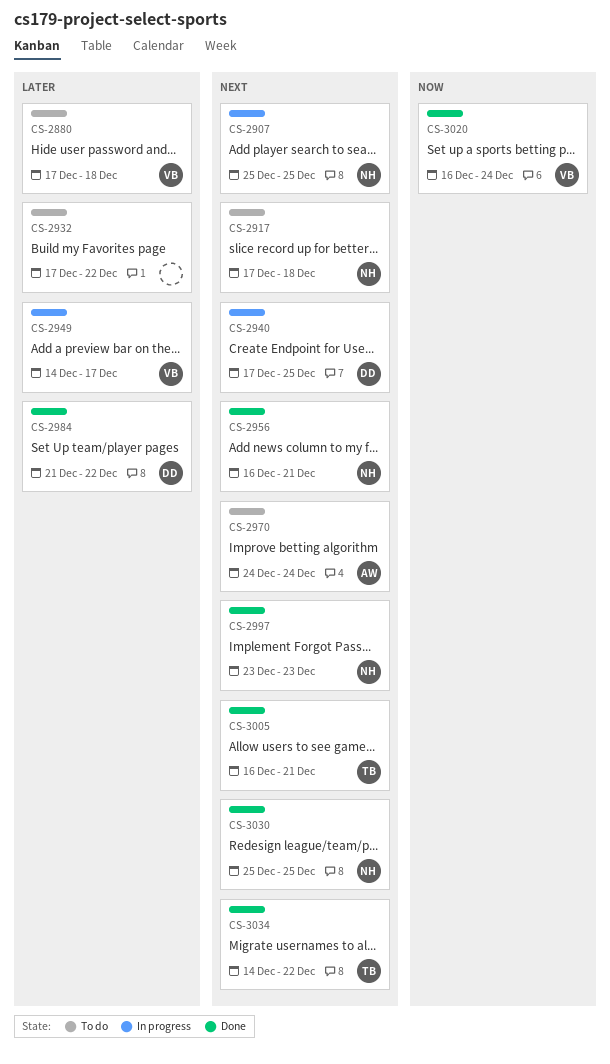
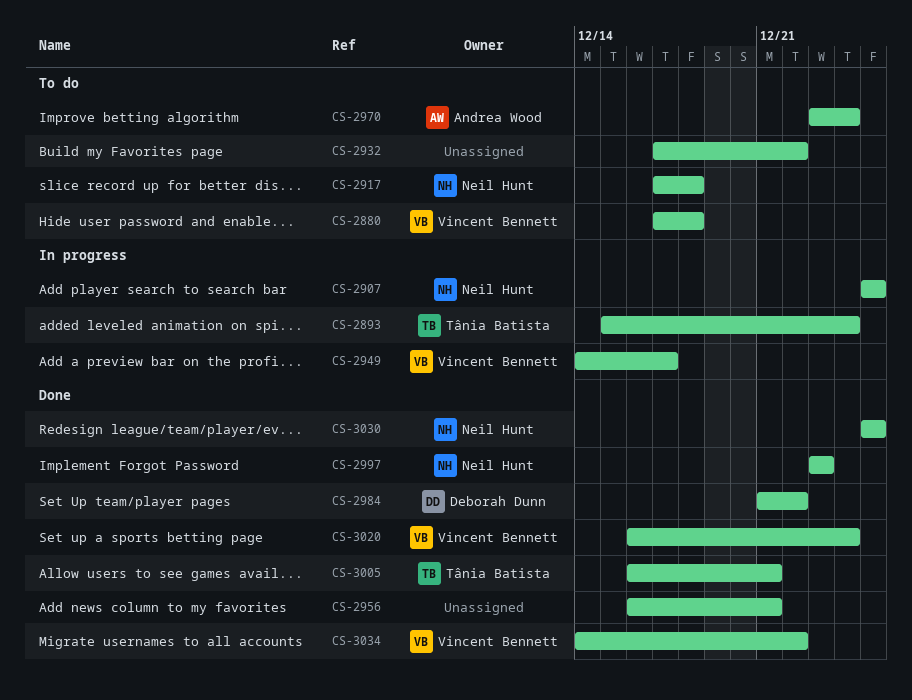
CS-2893: none -> present
CS-2940: present -> none
CS-2956, owner: Neil Hunt -> none
CS-2970, start: Dec 24 -> Dec 23
CS-3034, owner: Tânia Batista -> Vincent Bennett

